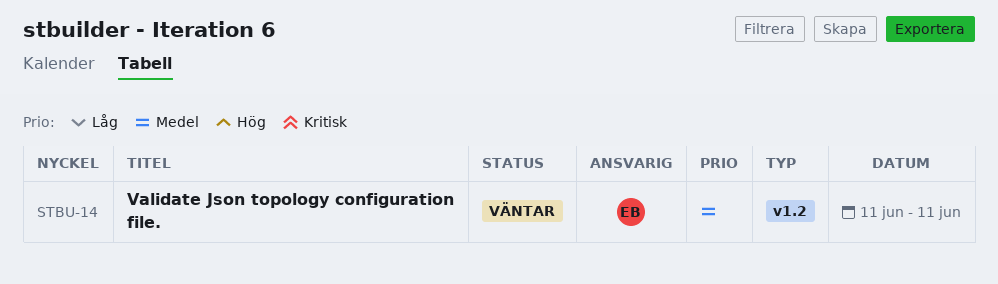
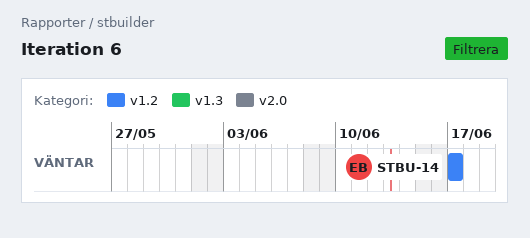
STBU-14, start: Jun 11 -> Jun 17
STBU-14, due: Jun 11 -> Jun 17

